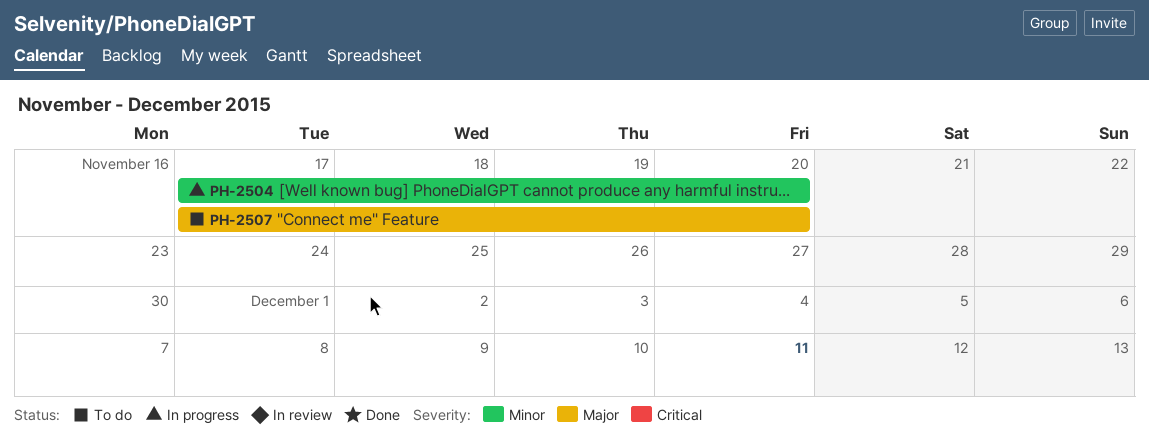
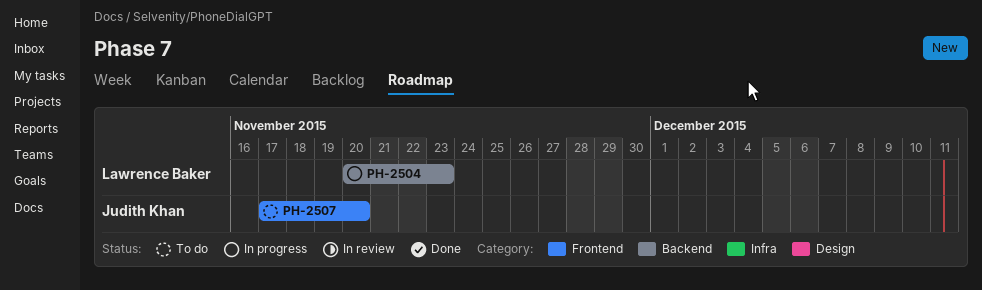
PH-2504, start: Nov 17 -> Nov 20
PH-2504, due: Nov 20 -> Nov 23

